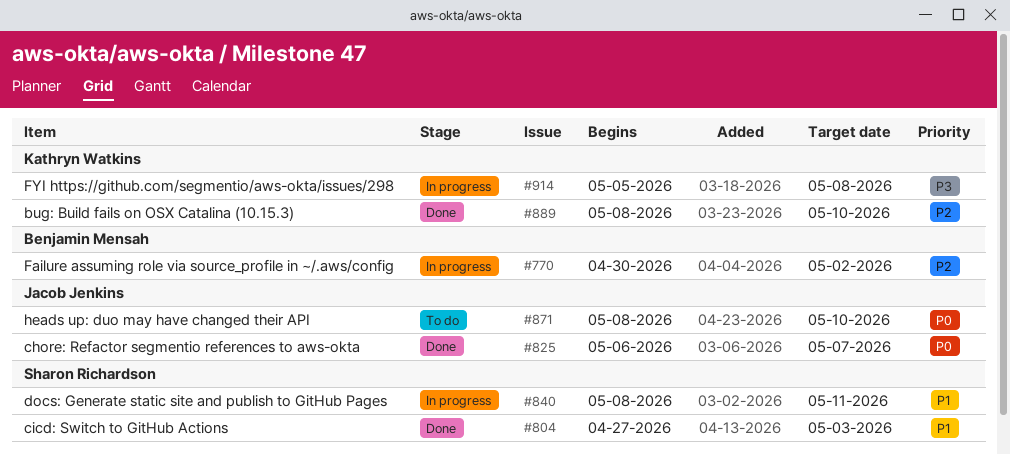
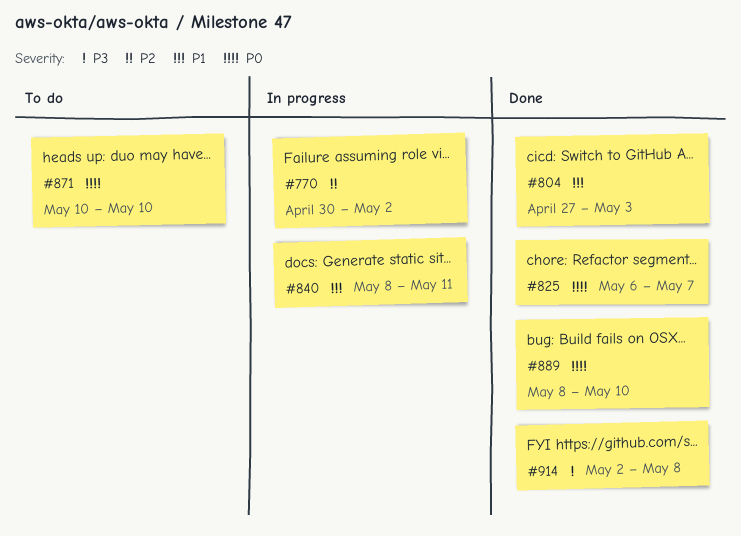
#871, start: May 8 -> May 10
#889, priority: P2 -> P0
#914, status: In progress -> Done
#914, start: May 5 -> May 2

